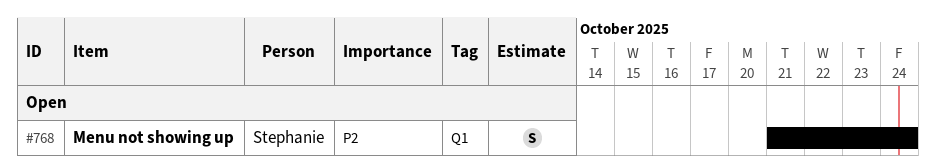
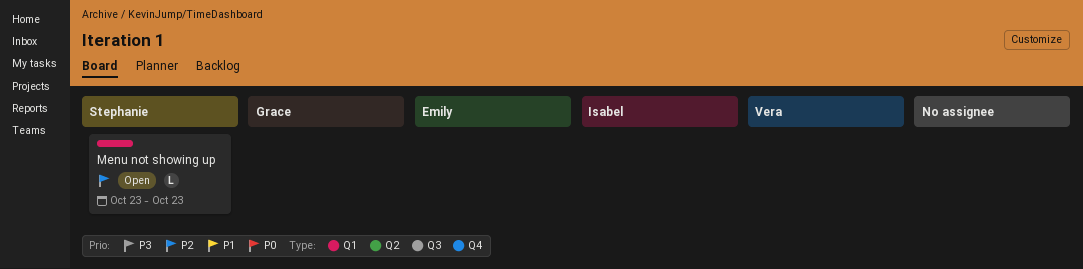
Menu not showing up, estimate: S -> L
Menu not showing up, start: Oct 21 -> Oct 23
Menu not showing up, due: Oct 24 -> Oct 23

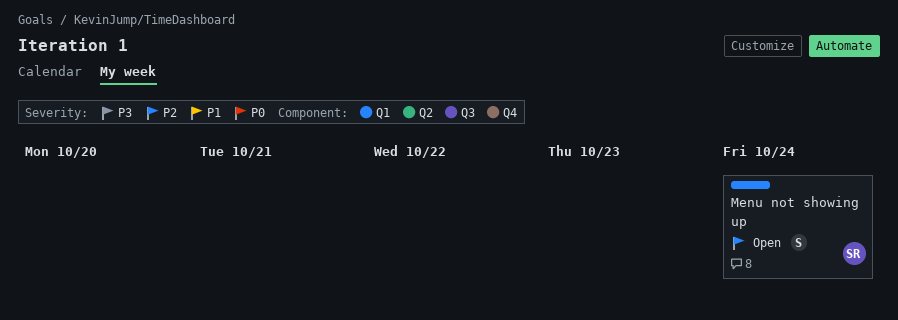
Menu not showing up, estimate: L -> S
Menu not showing up, due: Oct 23 -> Oct 24

